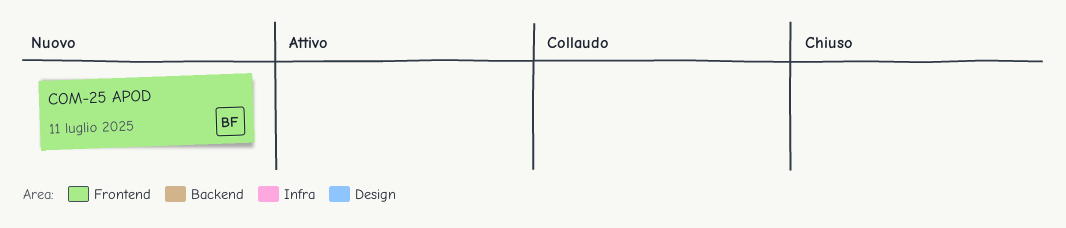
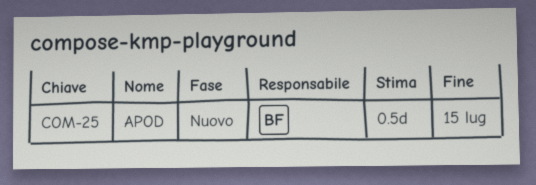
COM-25, due: Jul 11 -> Jul 15

